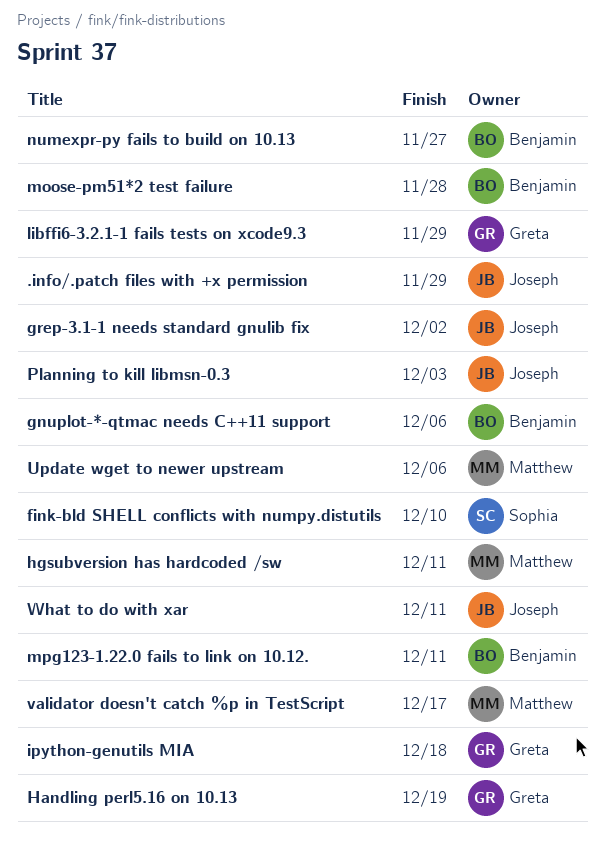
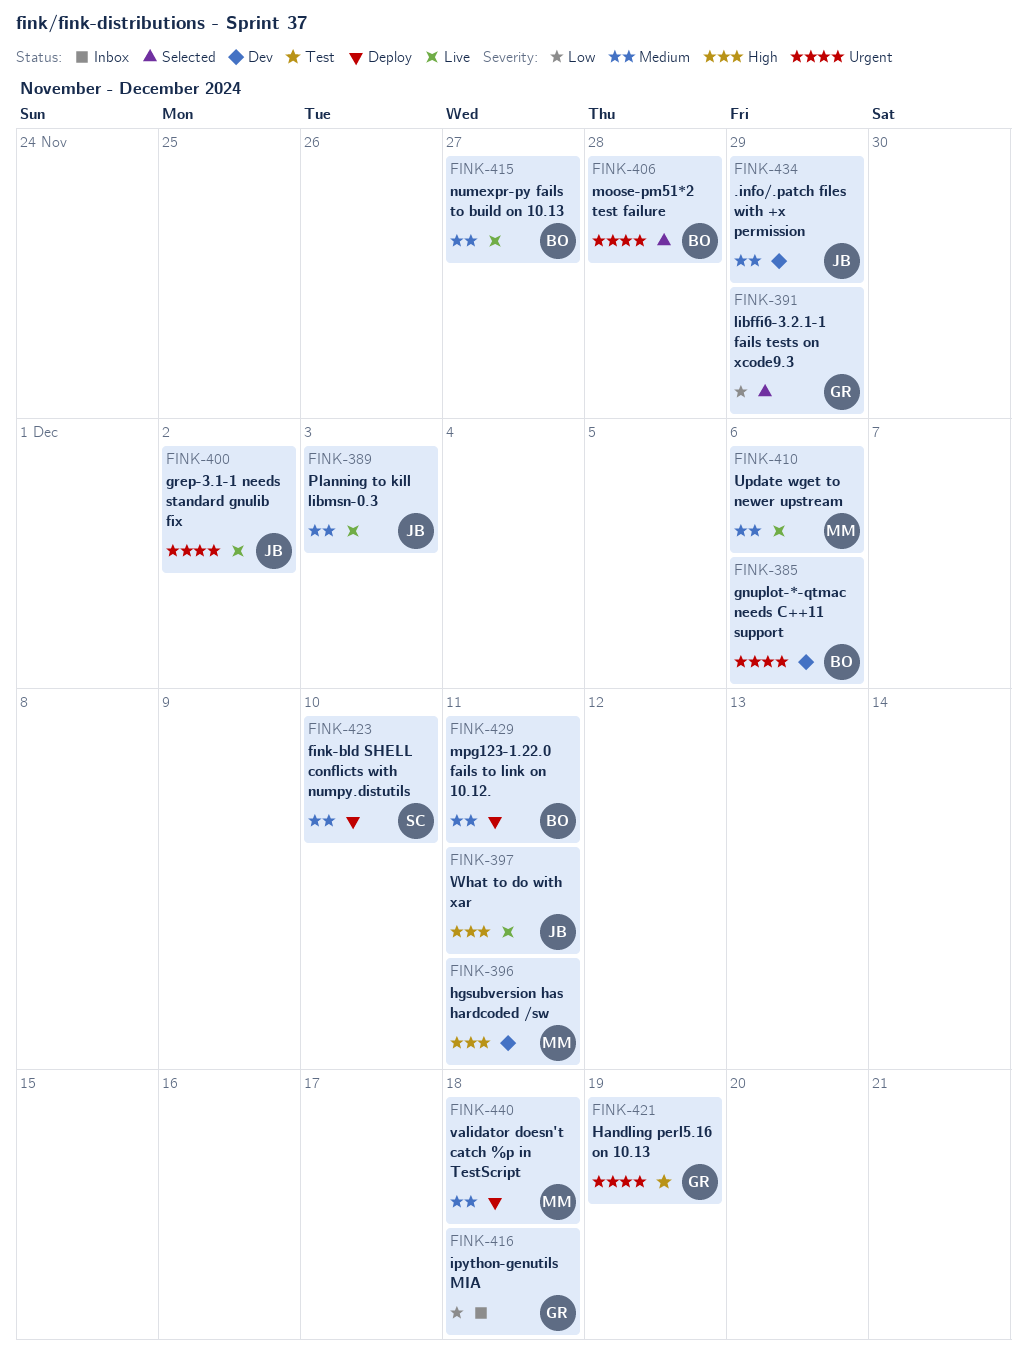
validator doesn't catch %p in TestScript, due: Dec 17 -> Dec 18

